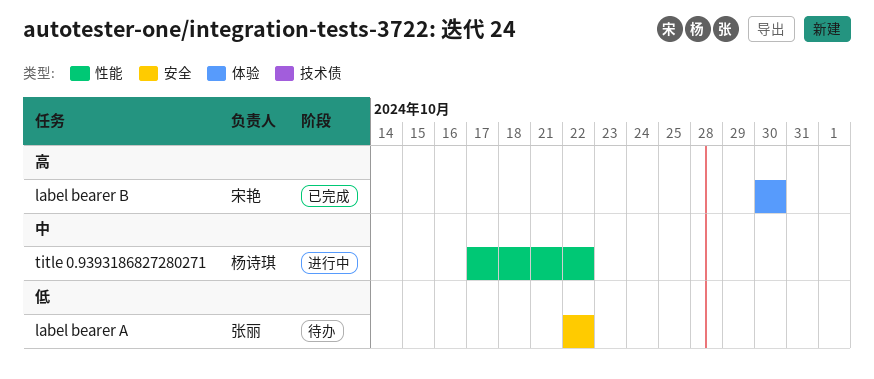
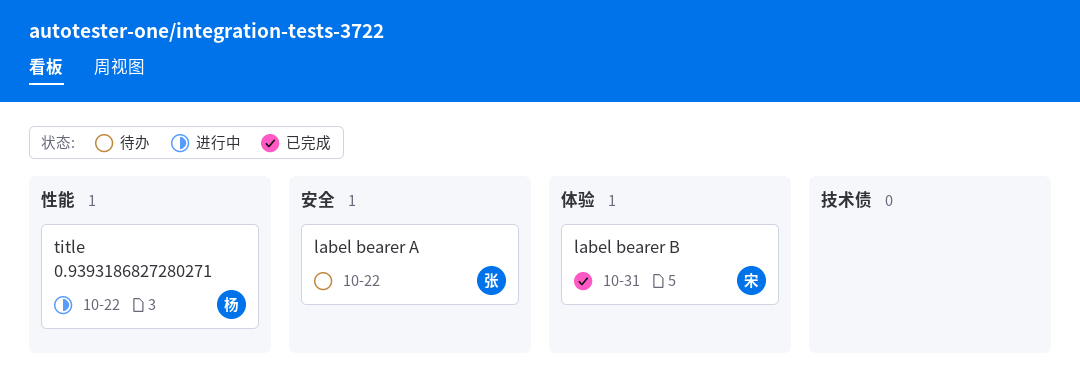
label bearer B, due: Oct 30 -> Oct 31

